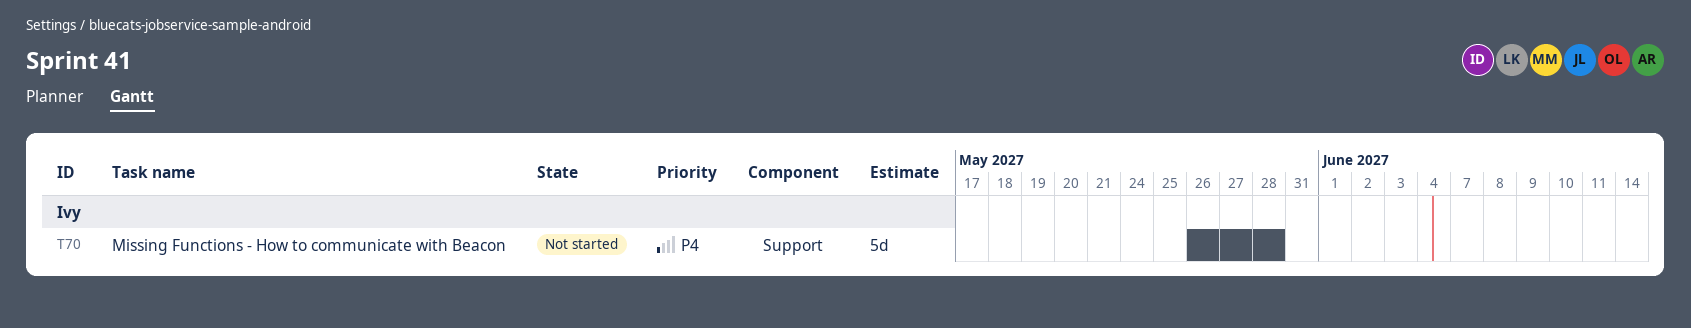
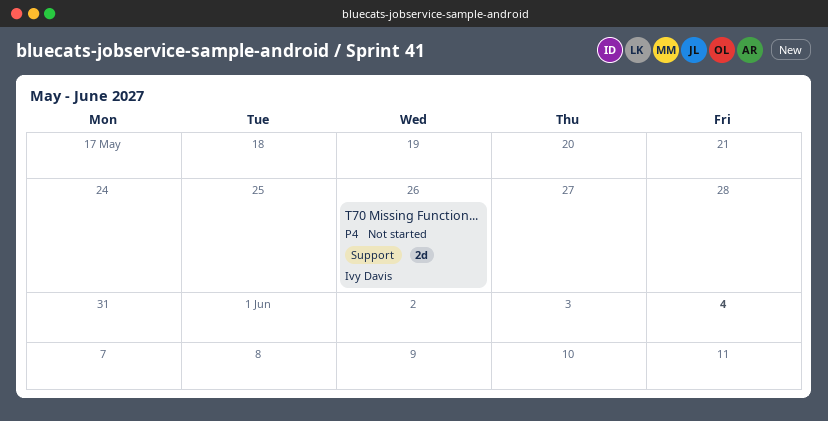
T70, estimate: 5d -> 2d
T70, due: May 28 -> May 26

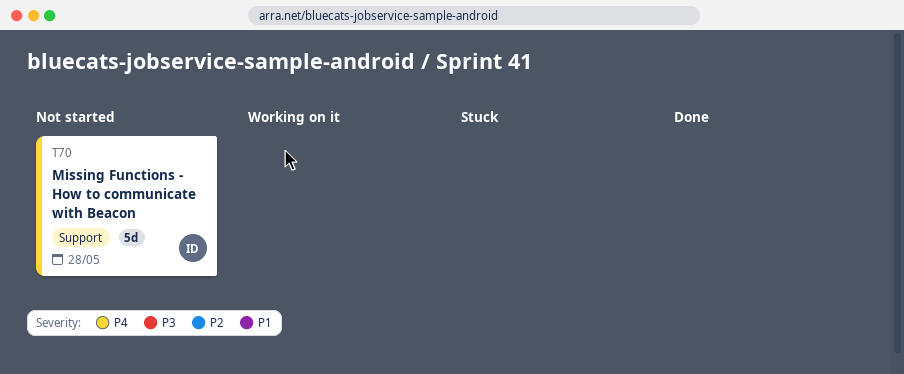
T70, estimate: 2d -> 5d
T70, due: May 26 -> May 28

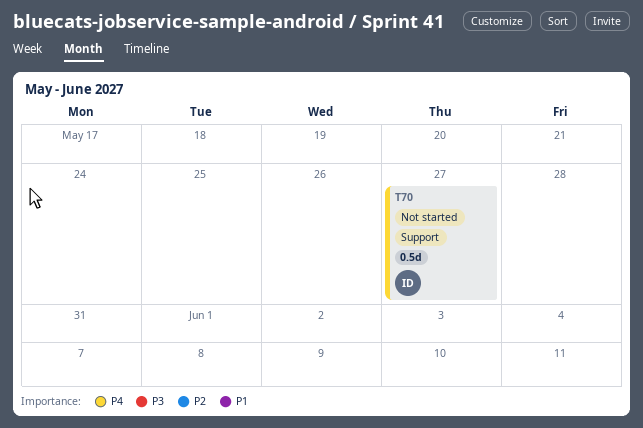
T70, estimate: 5d -> 0.5d
T70, due: May 28 -> May 27

